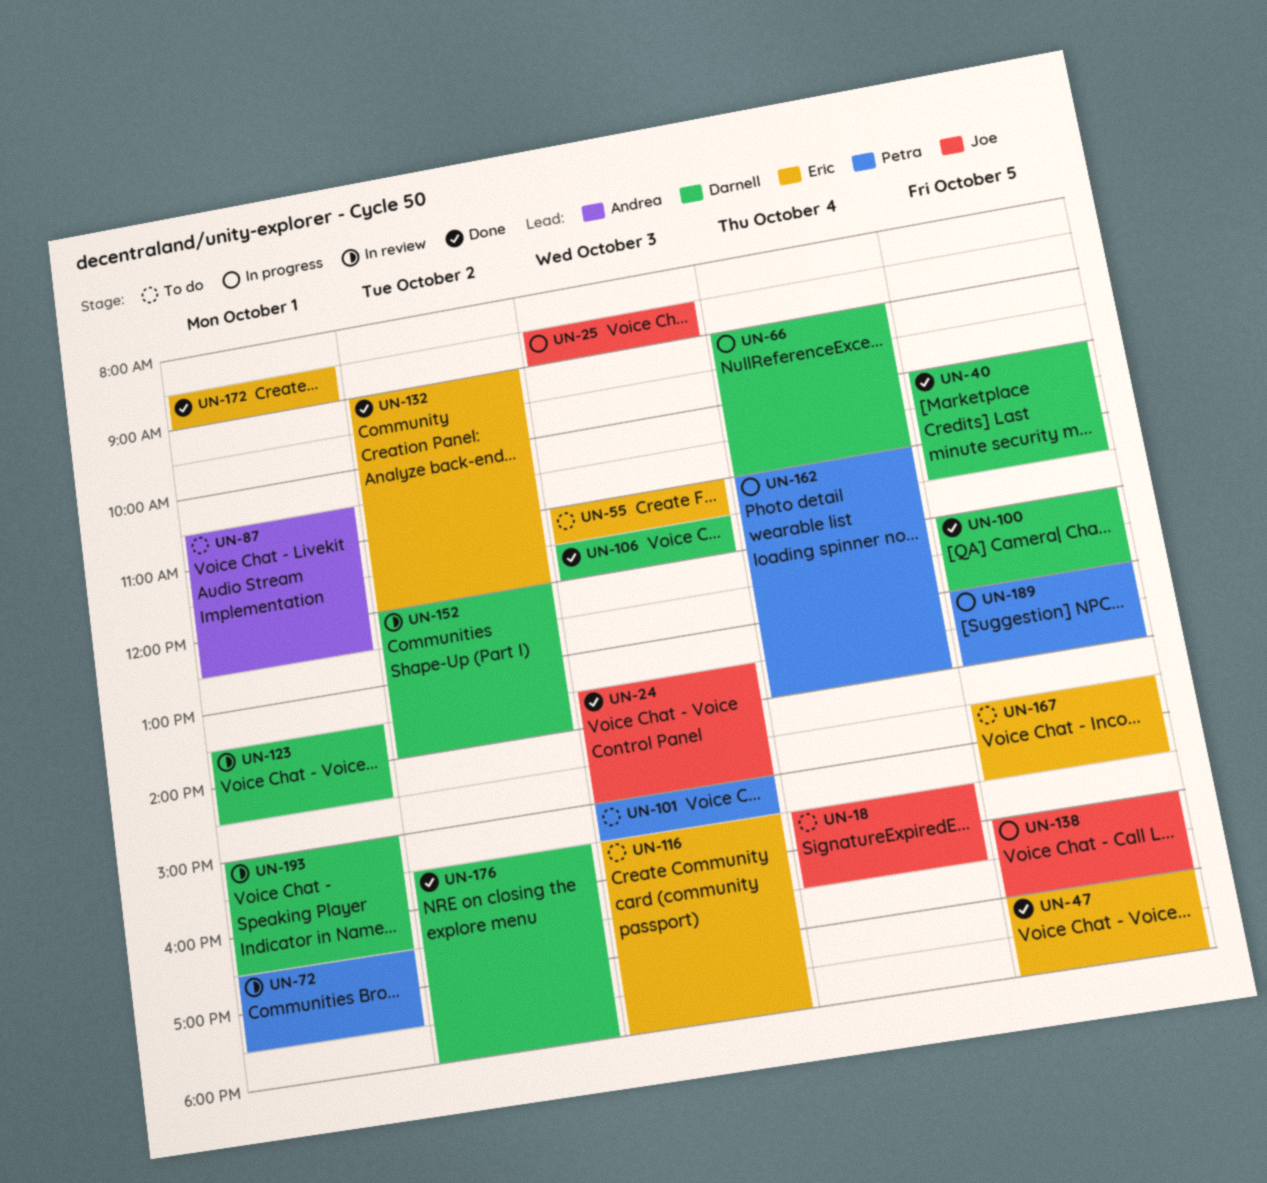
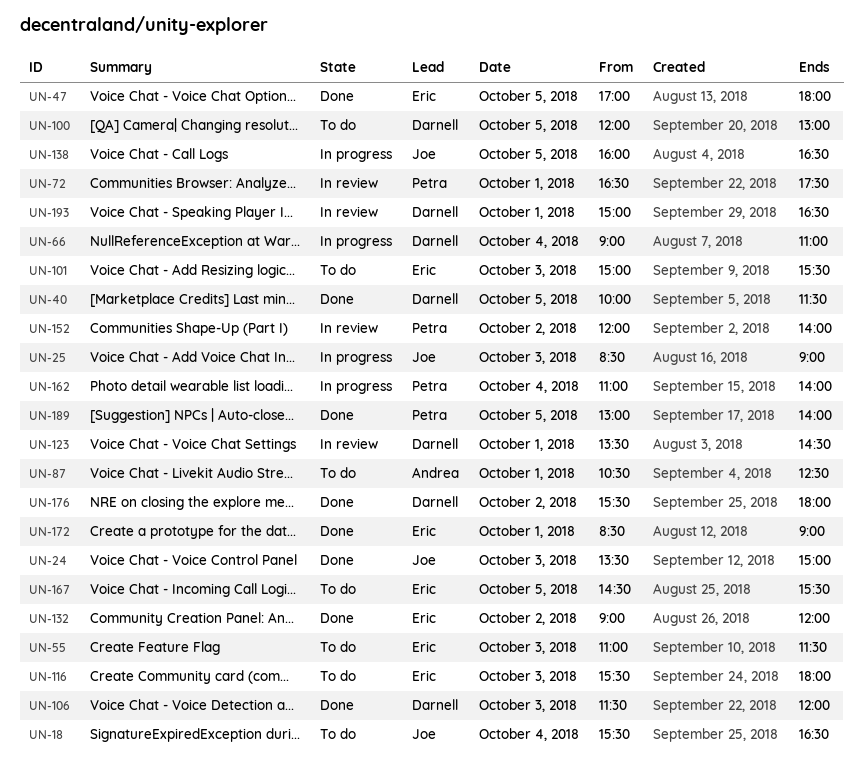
UN-100, status: Done -> To do
UN-101, owner: Petra -> Eric
UN-138, ends: 17:00 -> 16:30
UN-152, owner: Darnell -> Petra
UN-189, status: In progress -> Done

